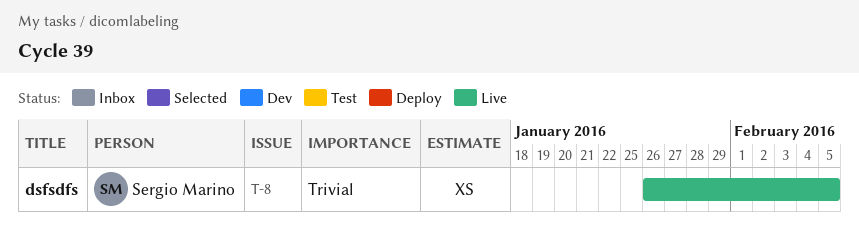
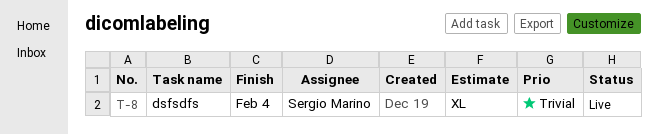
T-8, estimate: XS -> XL
T-8, due: Feb 5 -> Feb 4

